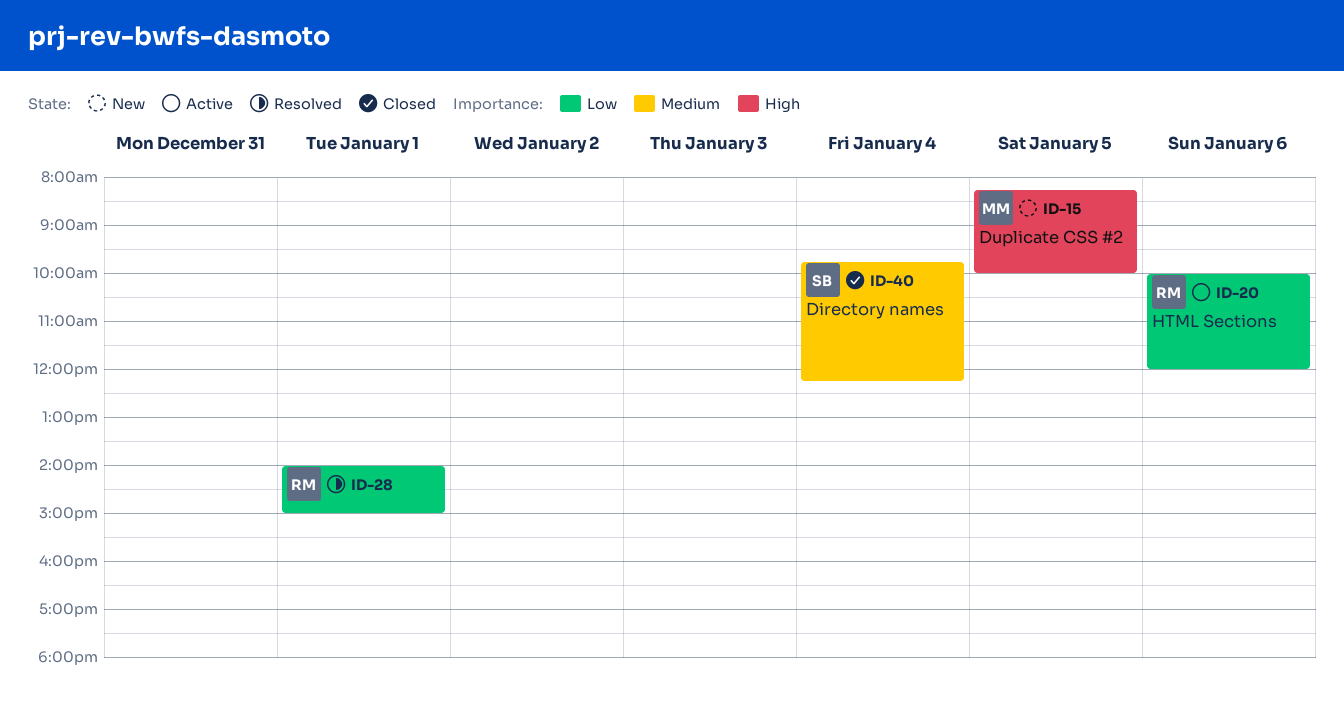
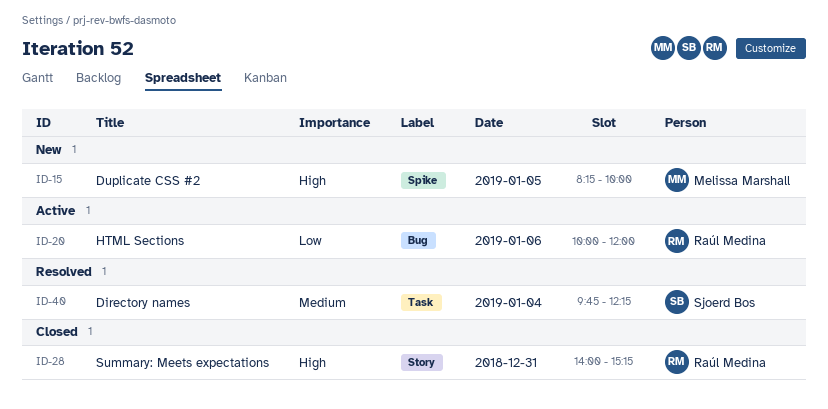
ID-28, status: Resolved -> Closed
ID-28, priority: Low -> High
ID-28, day: Jan 1 -> Dec 31
ID-28, ends: 15:00 -> 15:15
ID-40, status: Closed -> Resolved

